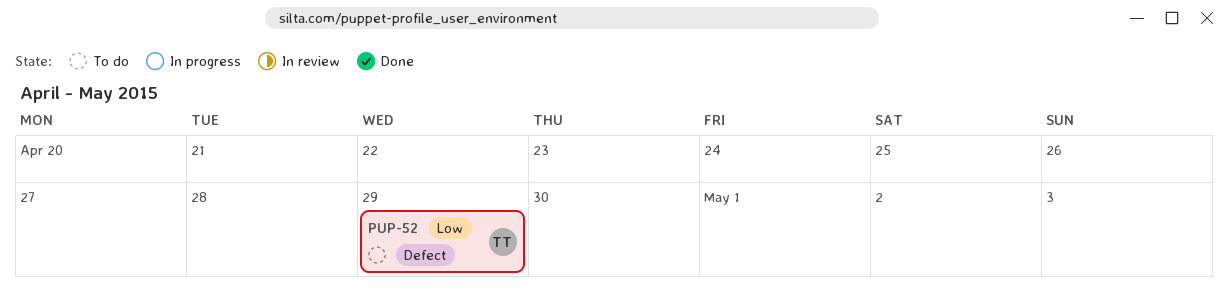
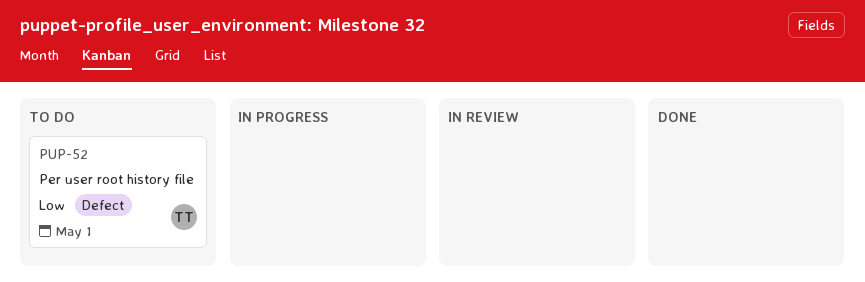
PUP-52, due: Apr 29 -> May 1

